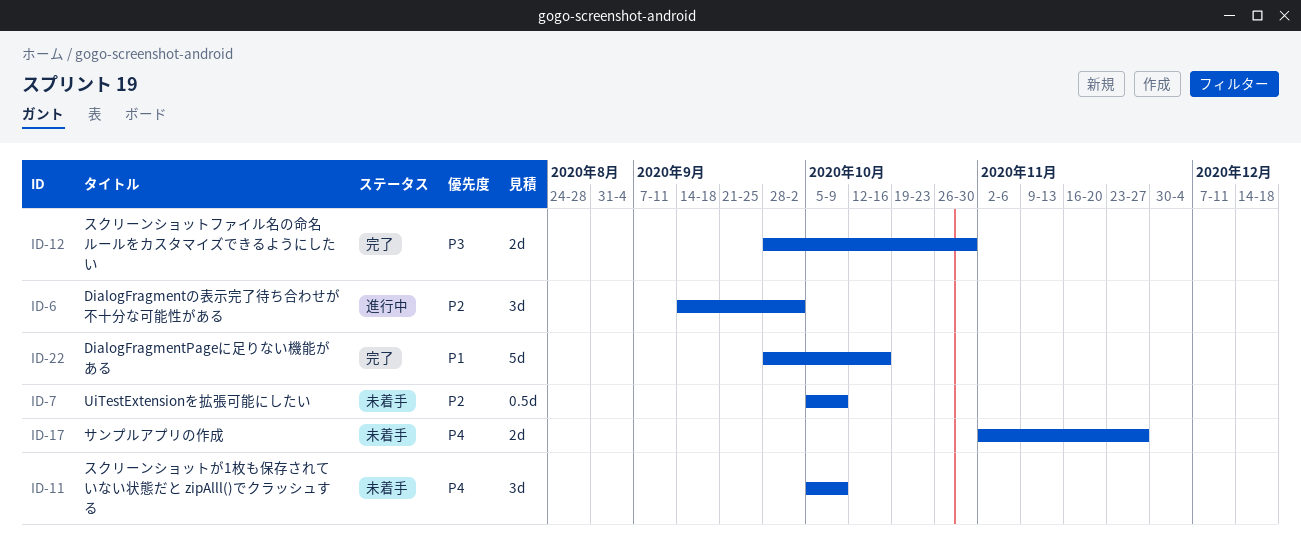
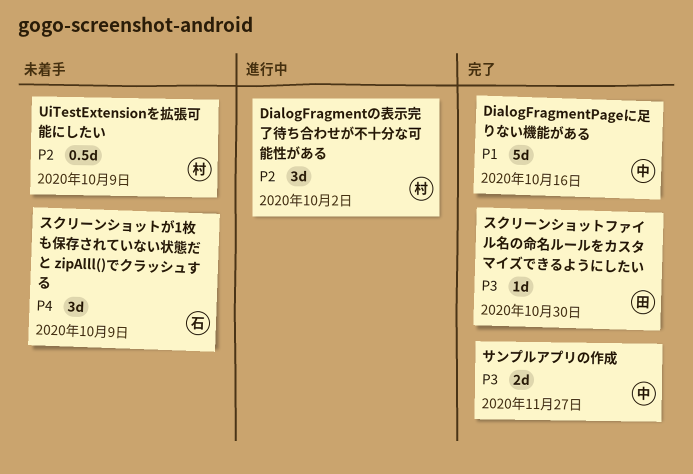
サンプルアプリの作成, status: 未着手 -> 完了
サンプルアプリの作成, priority: P4 -> P3
スクリーンショットファイル名の命名ルールをカスタマイズできるようにしたい, estimate: 2d -> 1d

